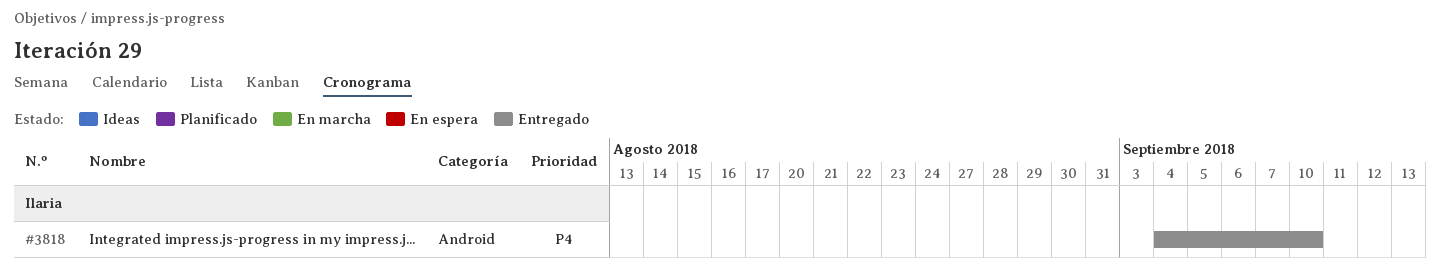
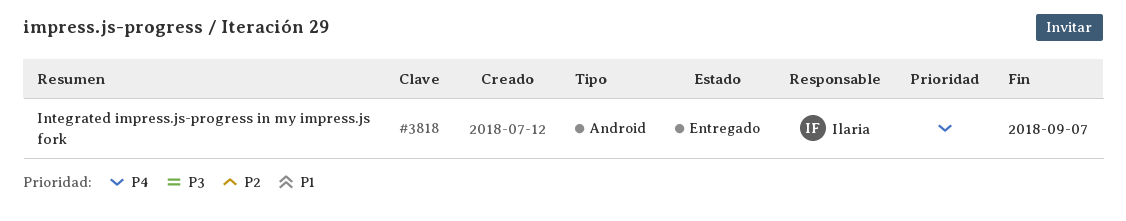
#3818, due: Sep 10 -> Sep 7

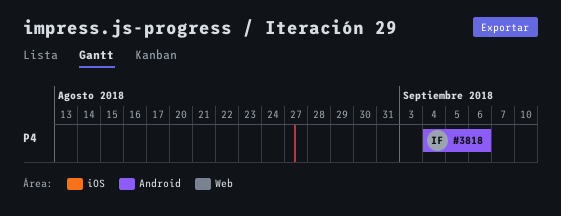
#3818, due: Sep 7 -> Sep 6

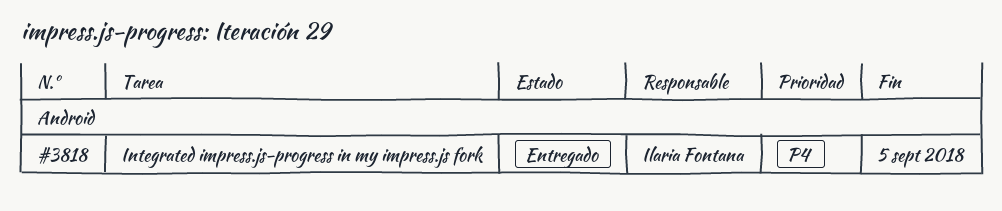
#3818, due: Sep 6 -> Sep 5

